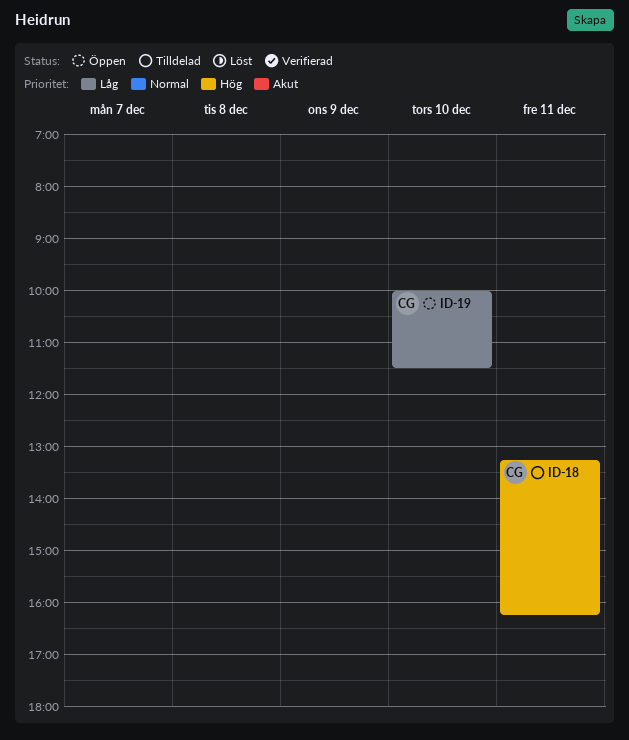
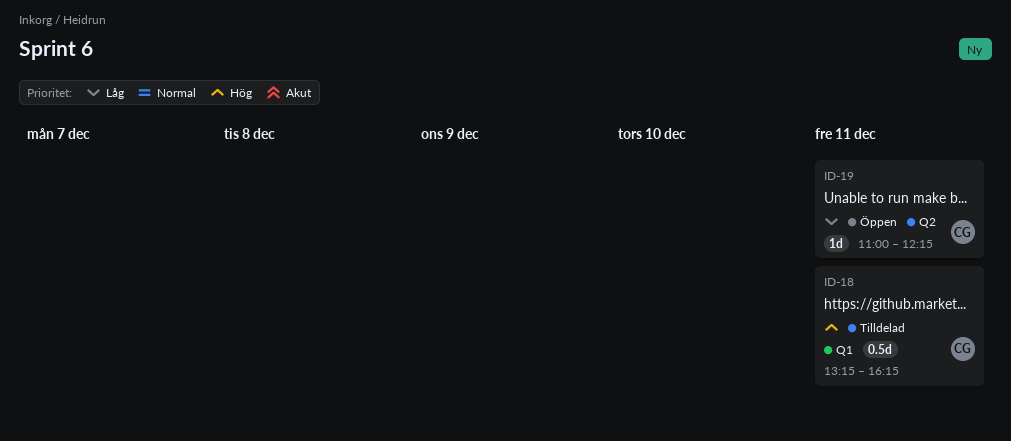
ID-19, day: Dec 10 -> Dec 11
ID-19, begins: 10:00 -> 11:00
ID-19, ends: 11:30 -> 12:15

